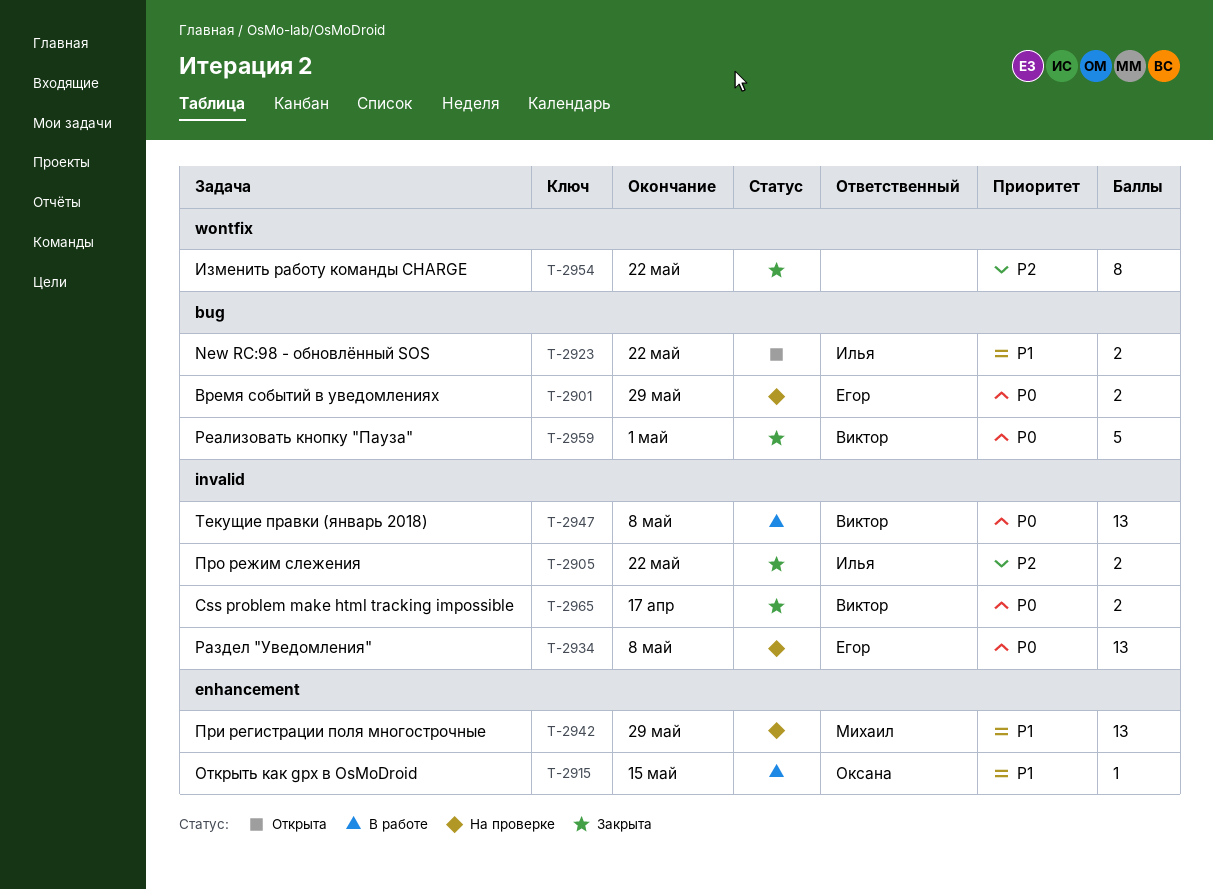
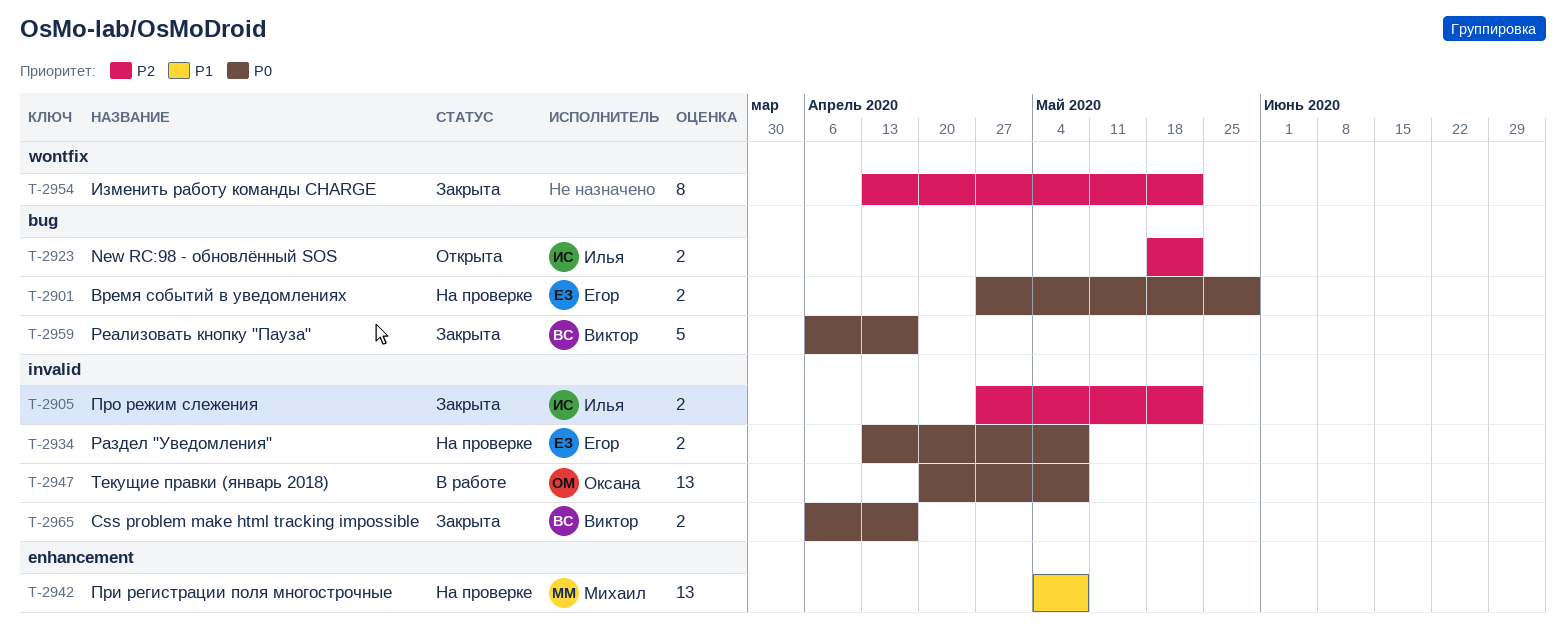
T-2915: present -> none
T-2923, priority: P1 -> P2
T-2934, estimate: 13 -> 2
T-2942, due: May 29 -> May 8
T-2947, owner: Виктор -> Оксана
T-2959, due: May 1 -> Apr 17

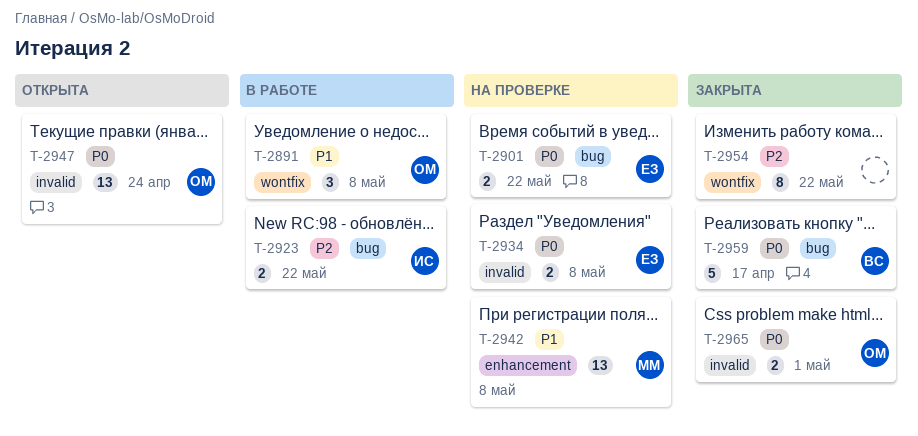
T-2891: none -> present
T-2901, due: May 29 -> May 22
T-2905: present -> none
T-2923, status: Открыта -> В работе
T-2947, status: В работе -> Открыта
T-2947, due: May 8 -> Apr 24
T-2965, owner: Виктор -> Оксана
T-2965, due: Apr 17 -> May 1

